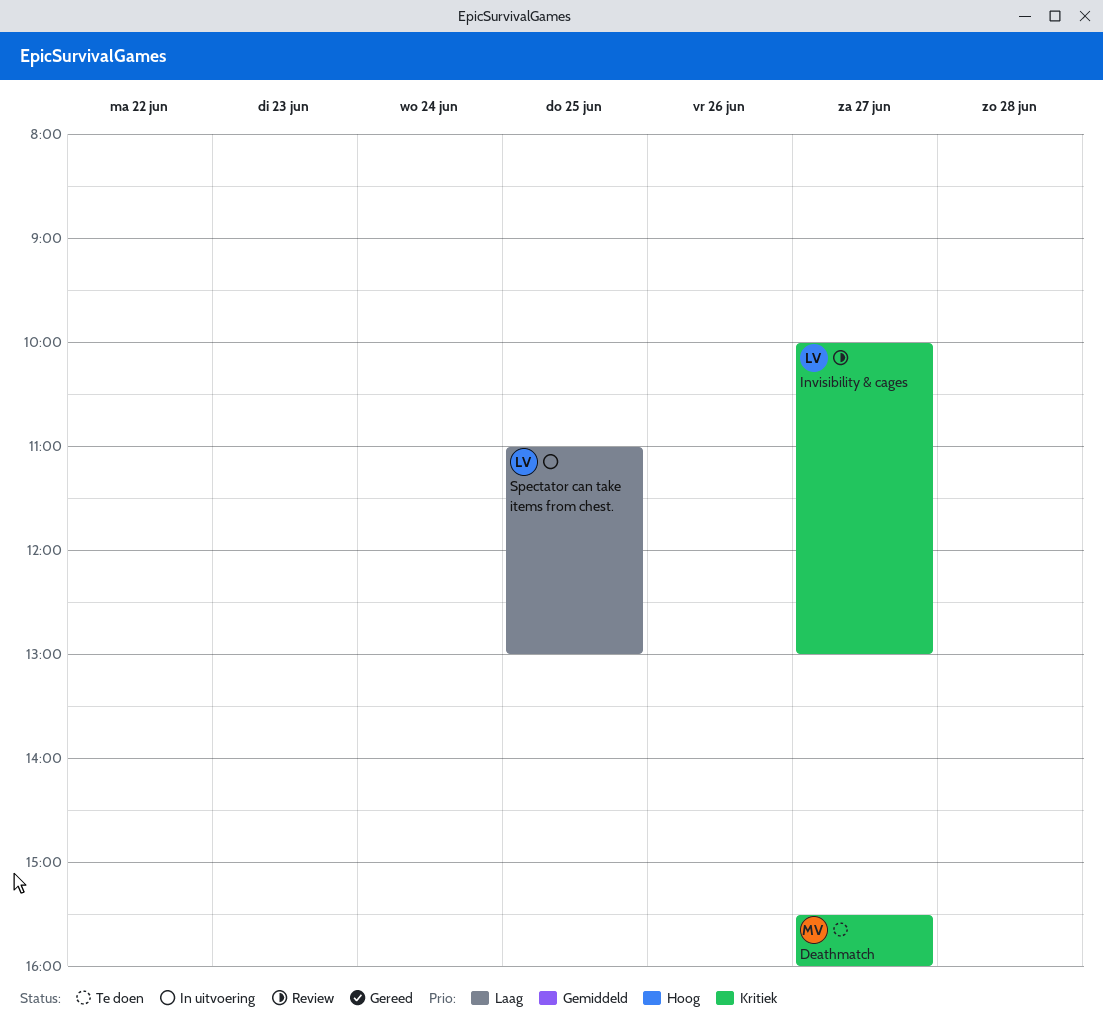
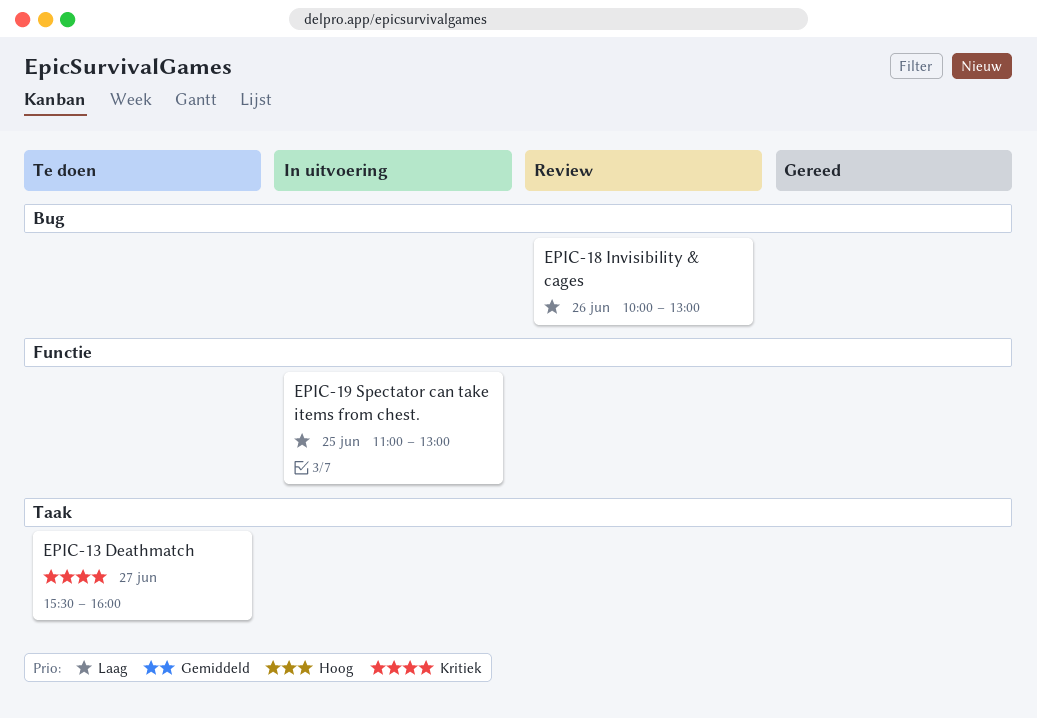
Invisibility & cages, priority: Kritiek -> Laag
Invisibility & cages, day: Jun 27 -> Jun 26

